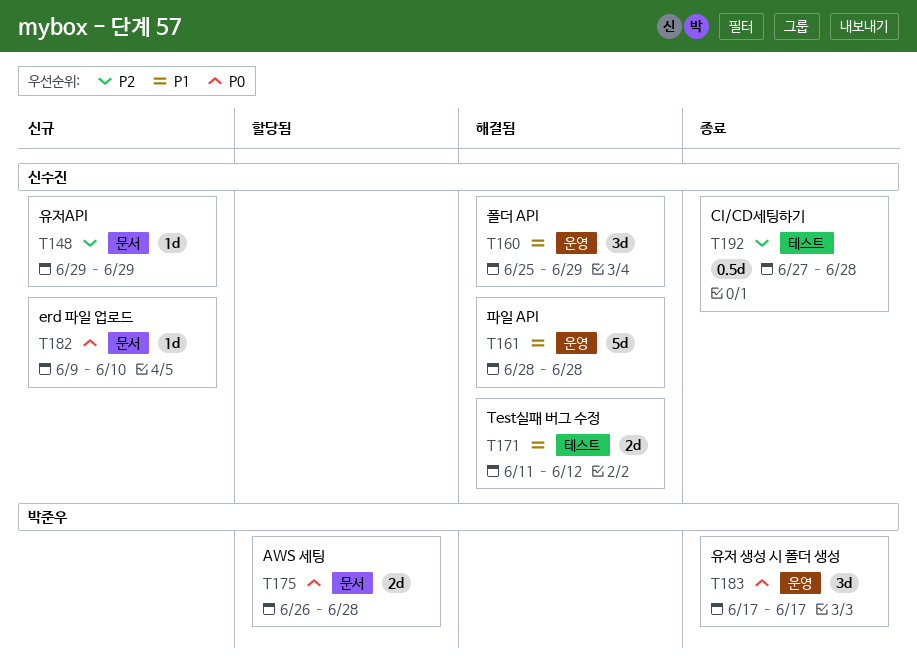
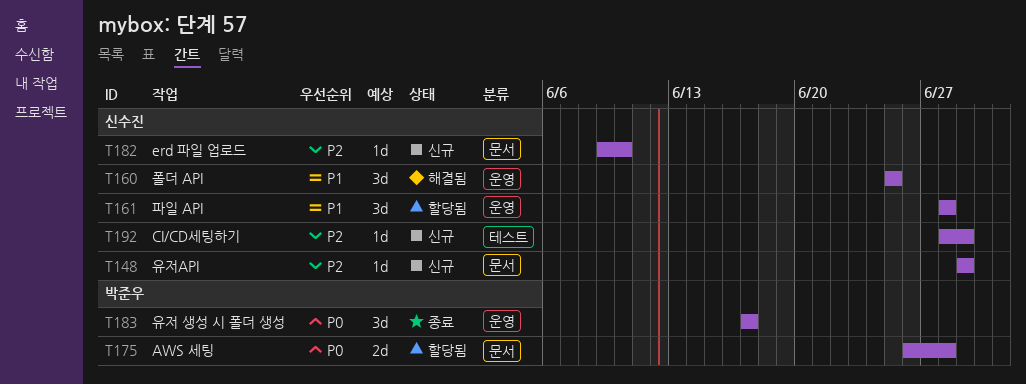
T160, due: Jun 29 -> Jun 25
T161, status: 해결됨 -> 할당됨
T161, estimate: 5d -> 3d
T171: present -> none
T182, priority: P0 -> P2
T192, status: 종료 -> 신규
T192, estimate: 0.5d -> 1d
T192, start: Jun 27 -> Jun 28
T192, due: Jun 28 -> Jun 29

